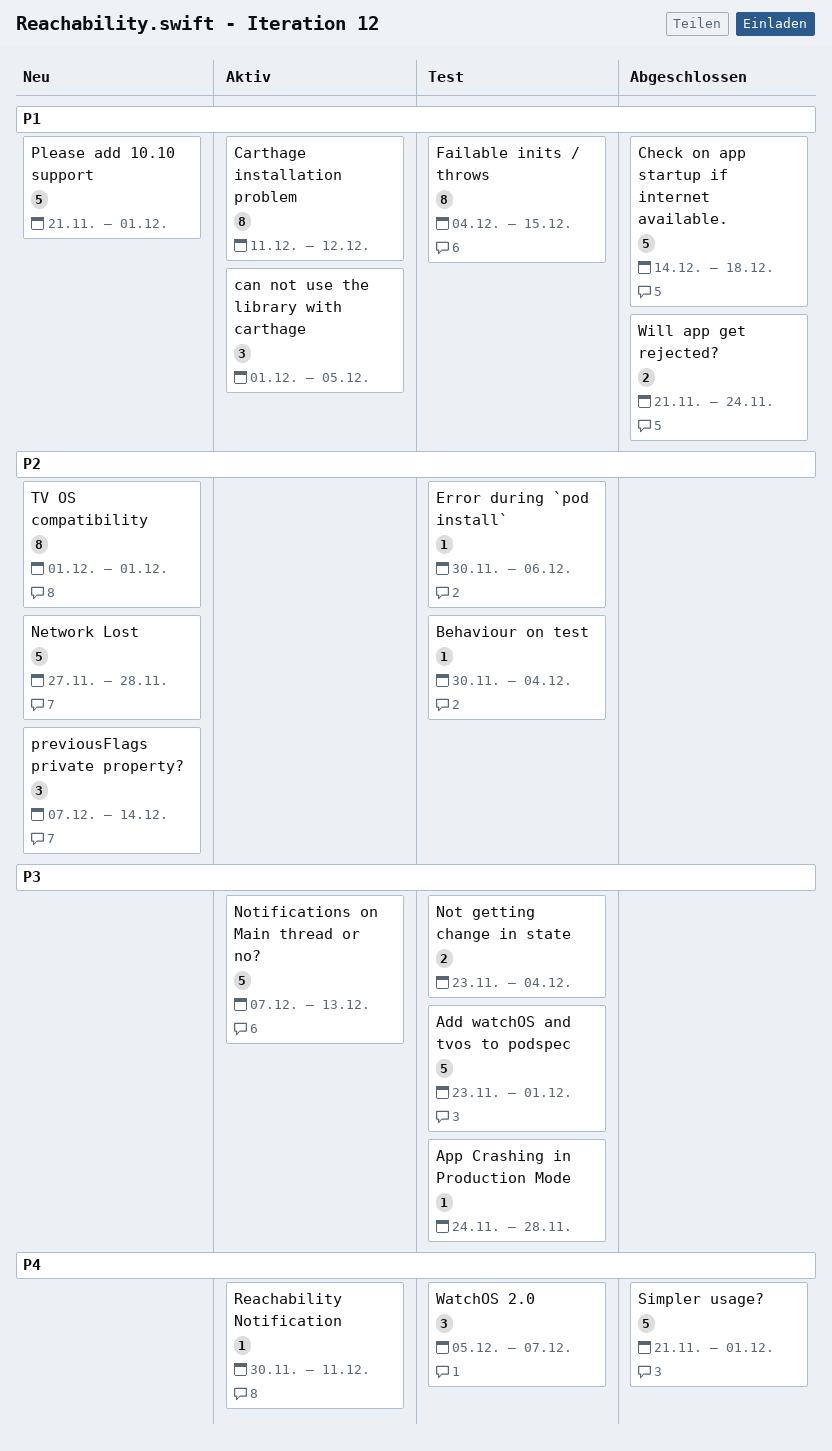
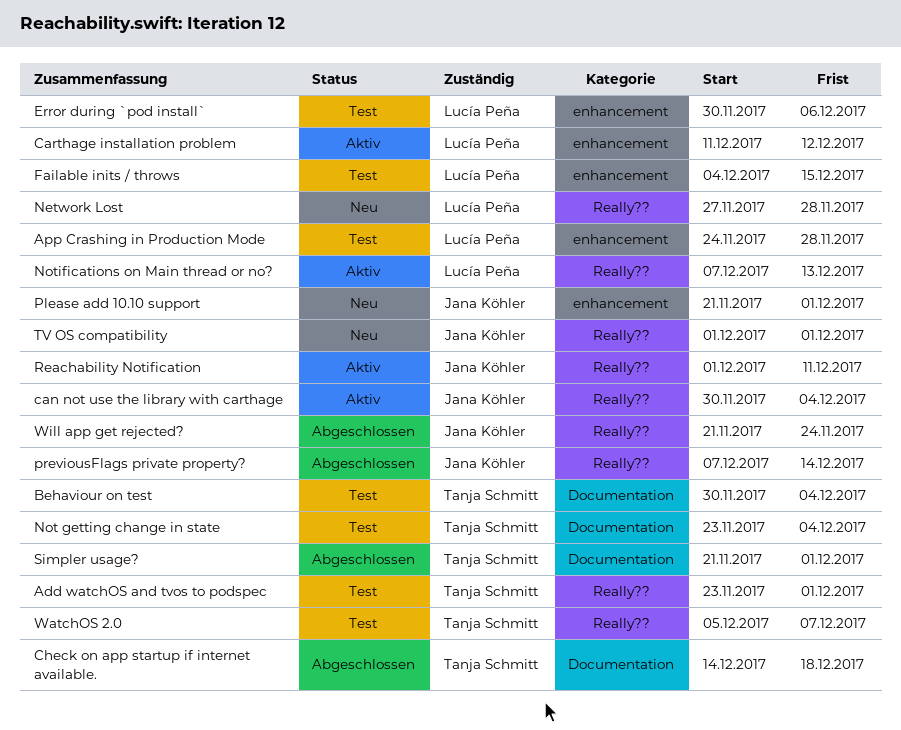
can not use the library with carthage, start: Dec 1 -> Nov 30
can not use the library with carthage, due: Dec 5 -> Dec 4
previousFlags private property?, status: Neu -> Abgeschlossen
Reachability Notification, start: Nov 30 -> Dec 1

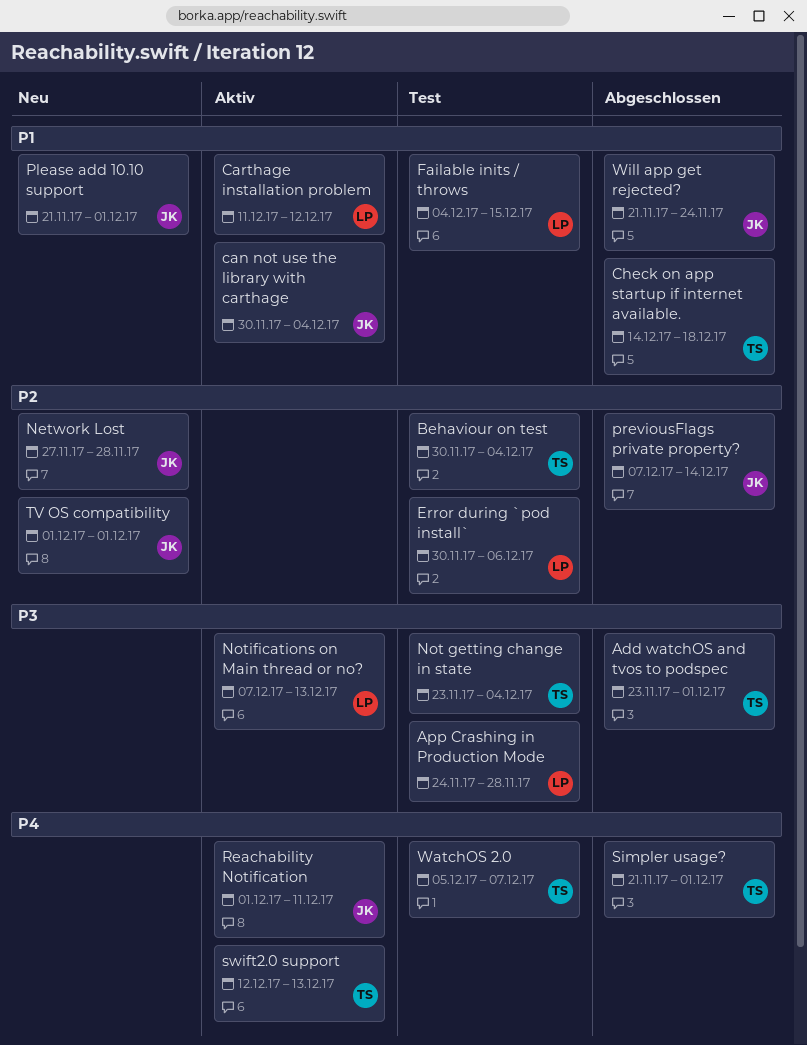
Add watchOS and tvos to podspec, status: Test -> Abgeschlossen
Network Lost, owner: Lucía Peña -> Jana Köhler
swift2.0 support: none -> present

